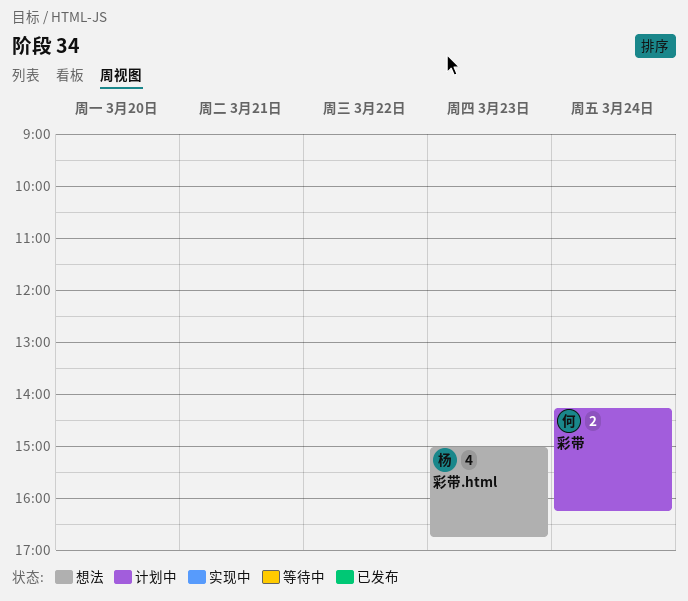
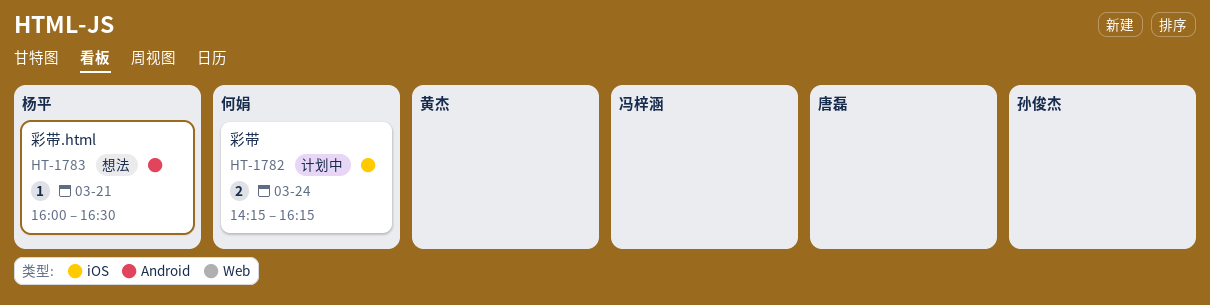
彩带.html, estimate: 4 -> 1
彩带.html, day: Mar 23 -> Mar 21
彩带.html, begins: 15:00 -> 16:00
彩带.html, ends: 16:45 -> 16:30

